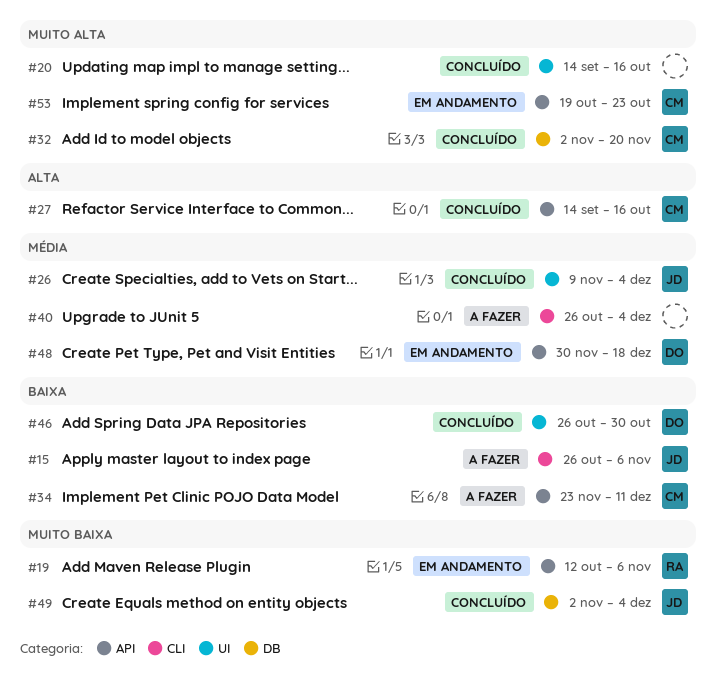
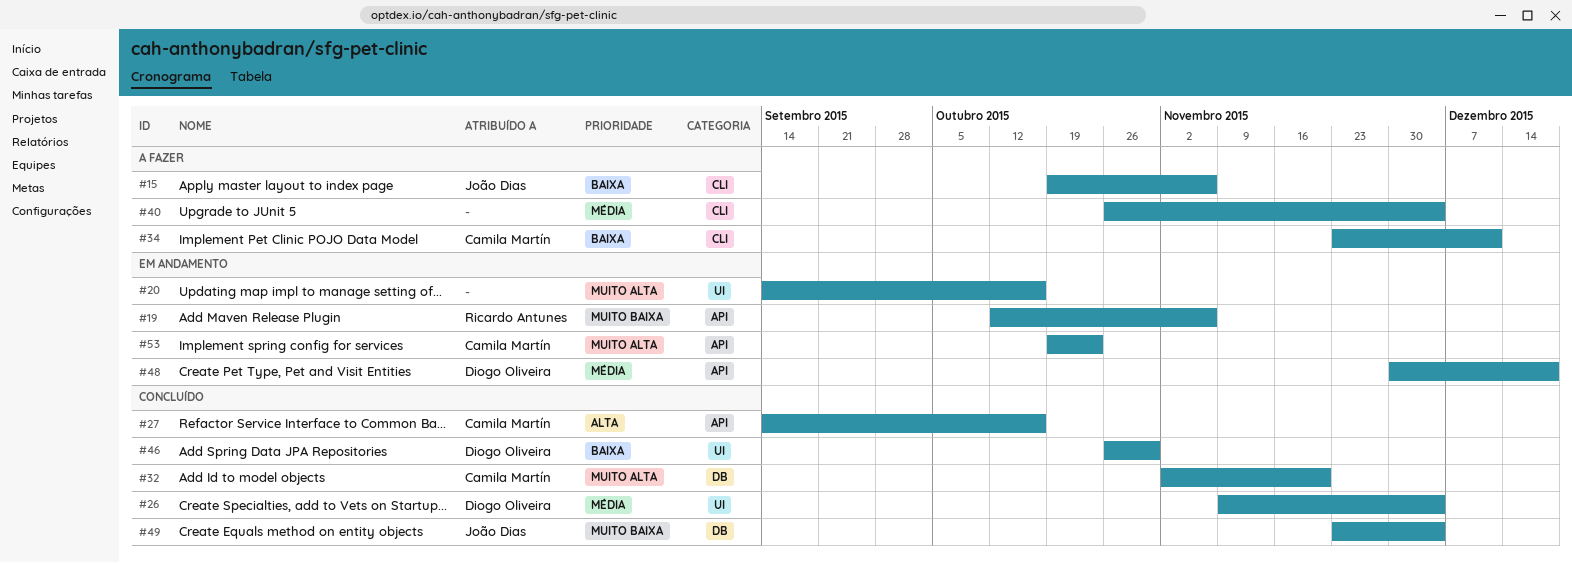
#15, start: Oct 26 -> Oct 19
#20, status: Concluído -> Em andamento
#26, owner: João Dias -> Diogo Oliveira
#34, label: API -> CLI
#49, start: Nov 2 -> Nov 23

